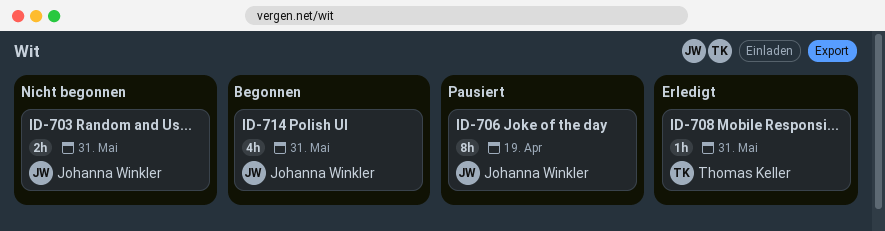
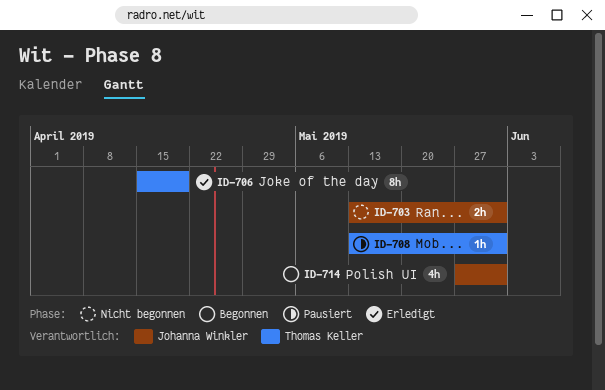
ID-706, status: Pausiert -> Erledigt
ID-706, owner: Johanna Winkler -> Thomas Keller
ID-708, status: Erledigt -> Pausiert

